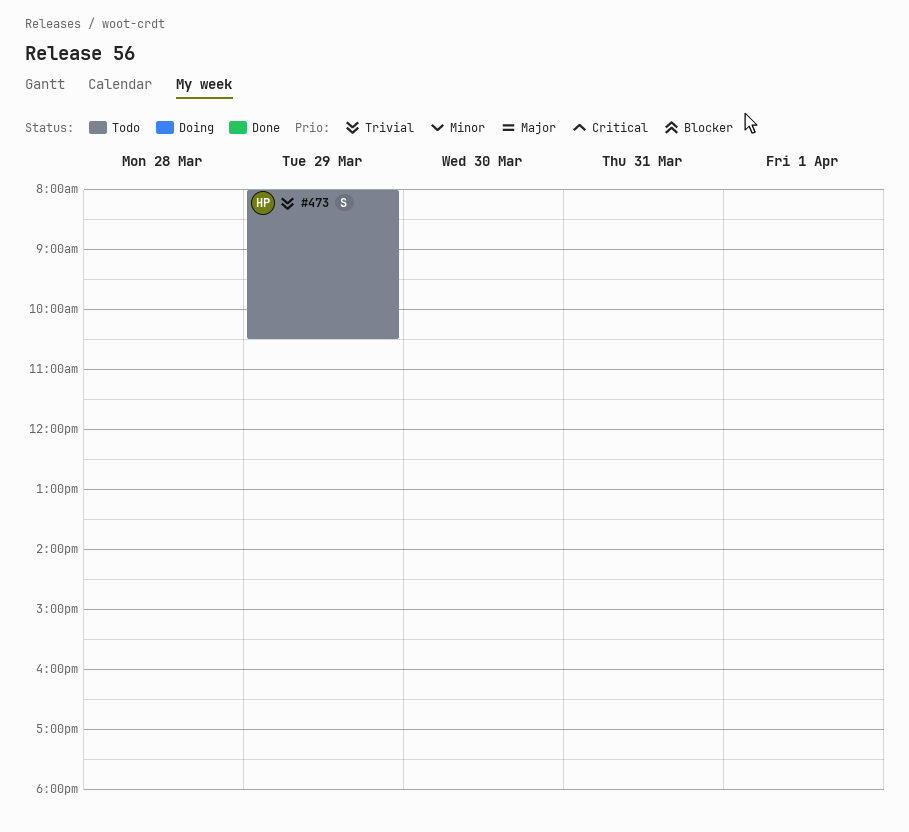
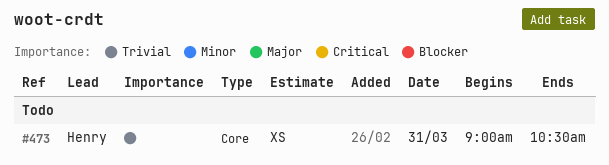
#473, estimate: S -> XS
#473, day: Mar 29 -> Mar 31
#473, begins: 08:00 -> 09:00

